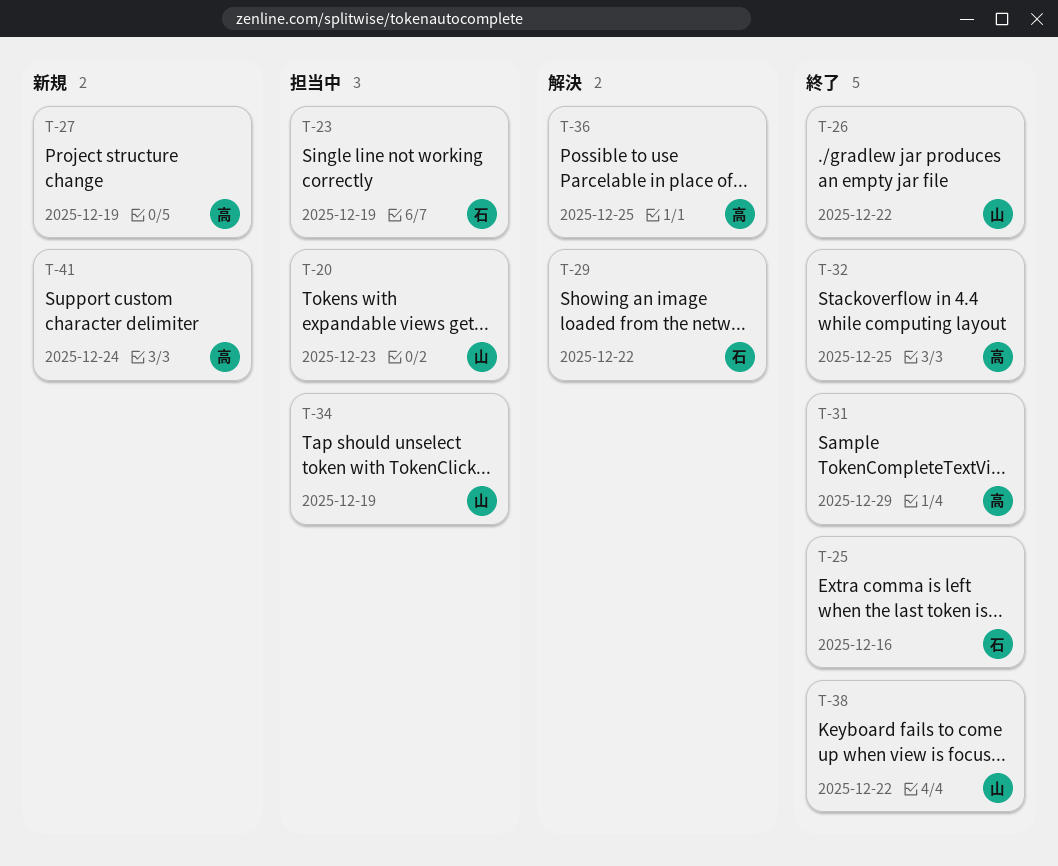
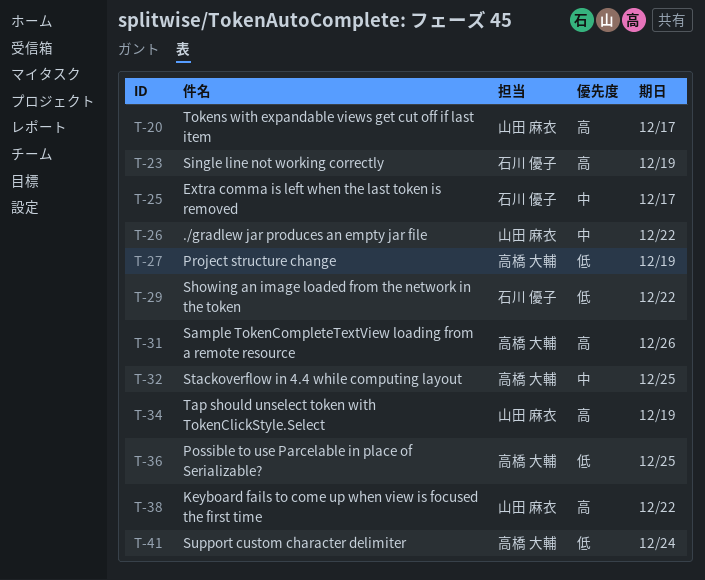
T-20, due: Dec 23 -> Dec 17
T-25, due: Dec 16 -> Dec 17
T-31, due: Dec 29 -> Dec 26

